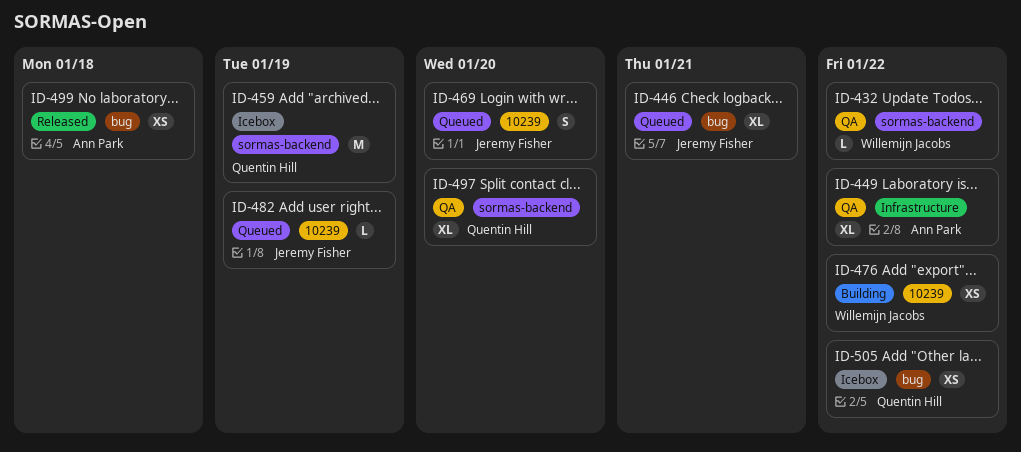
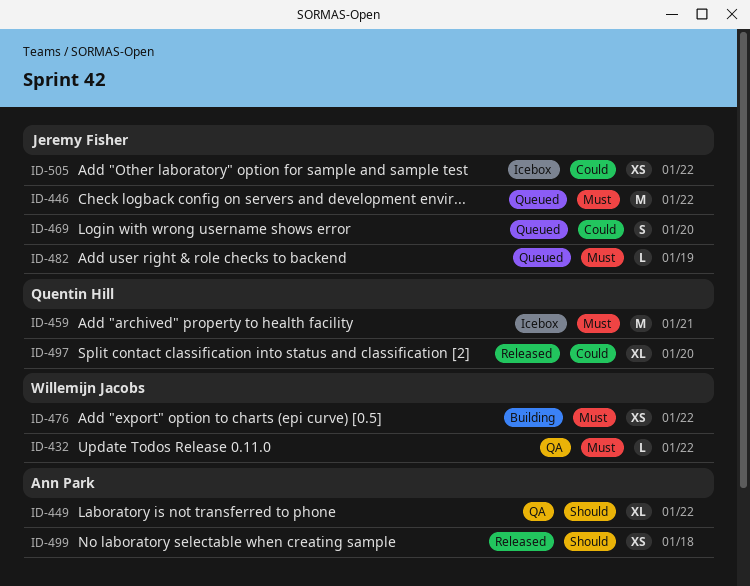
ID-446, estimate: XL -> M
ID-446, due: Jan 21 -> Jan 22
ID-459, due: Jan 19 -> Jan 21
ID-497, status: QA -> Released
ID-505, owner: Quentin Hill -> Jeremy Fisher

